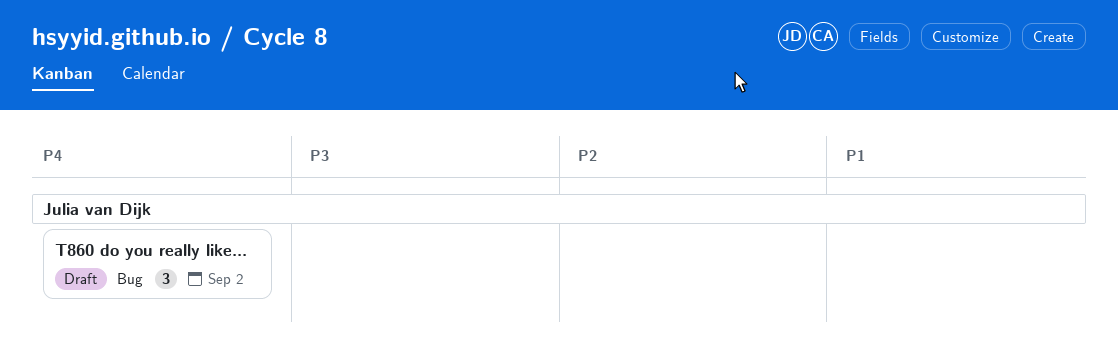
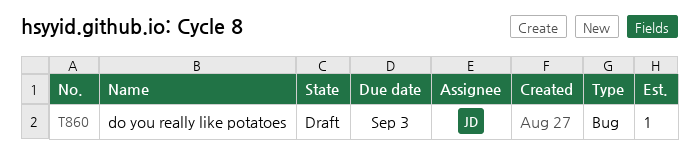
T860, estimate: 3 -> 1
T860, due: Sep 2 -> Sep 3

